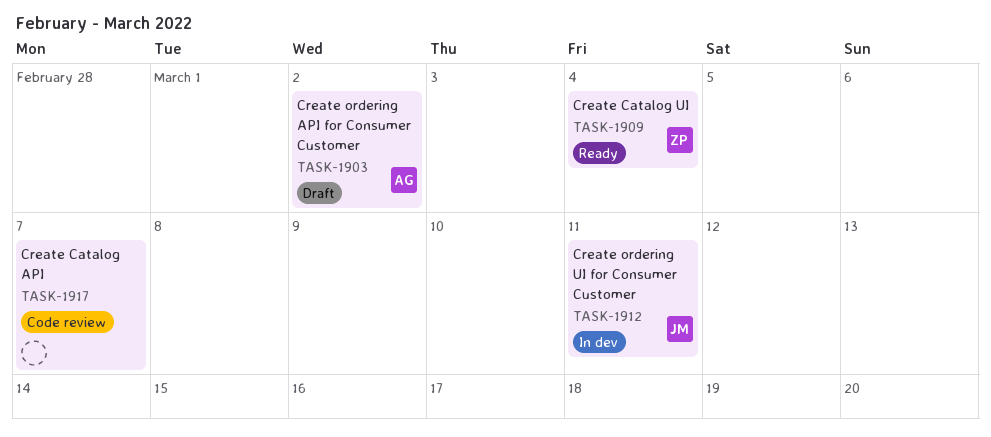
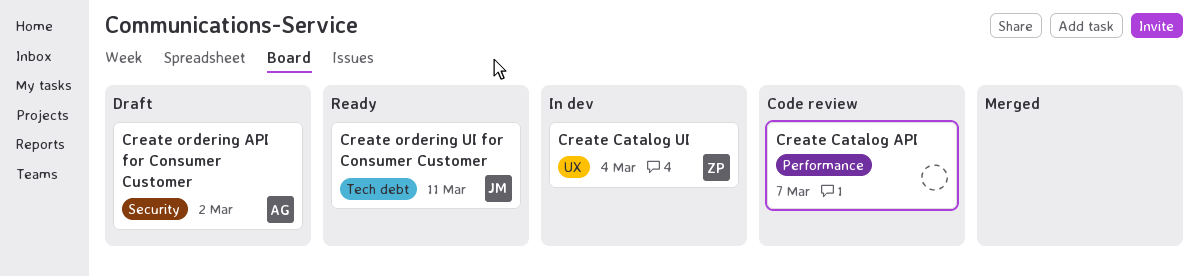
Create Catalog UI, status: Ready -> In dev
Create ordering UI for Consumer Customer, status: In dev -> Ready

